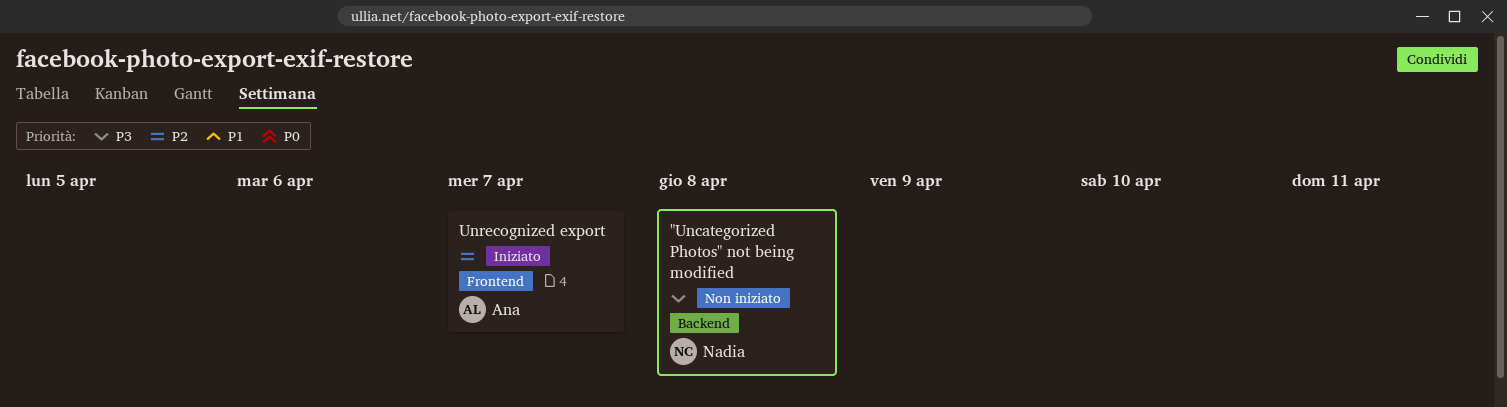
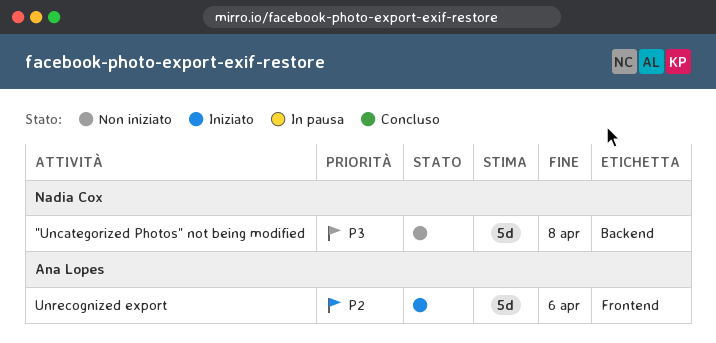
Unrecognized export, due: Apr 7 -> Apr 6

